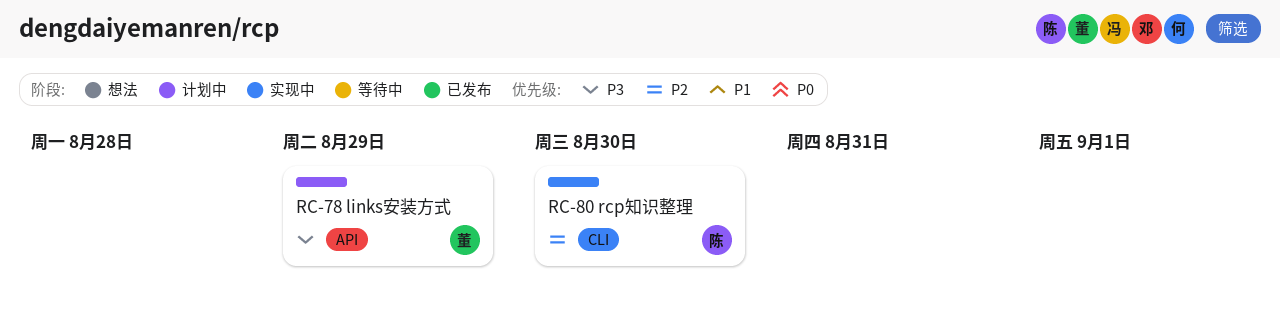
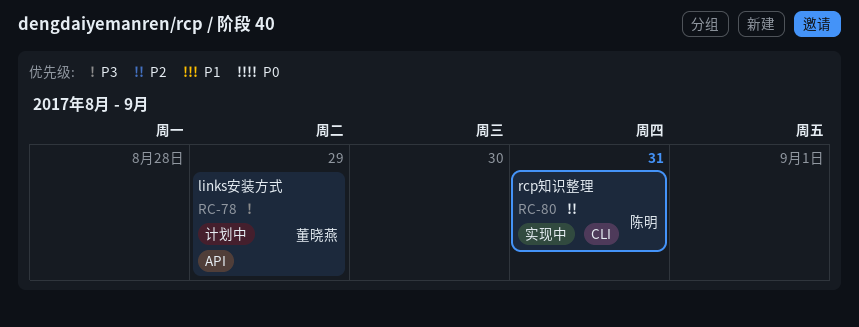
RC-80, due: Aug 30 -> Aug 31

